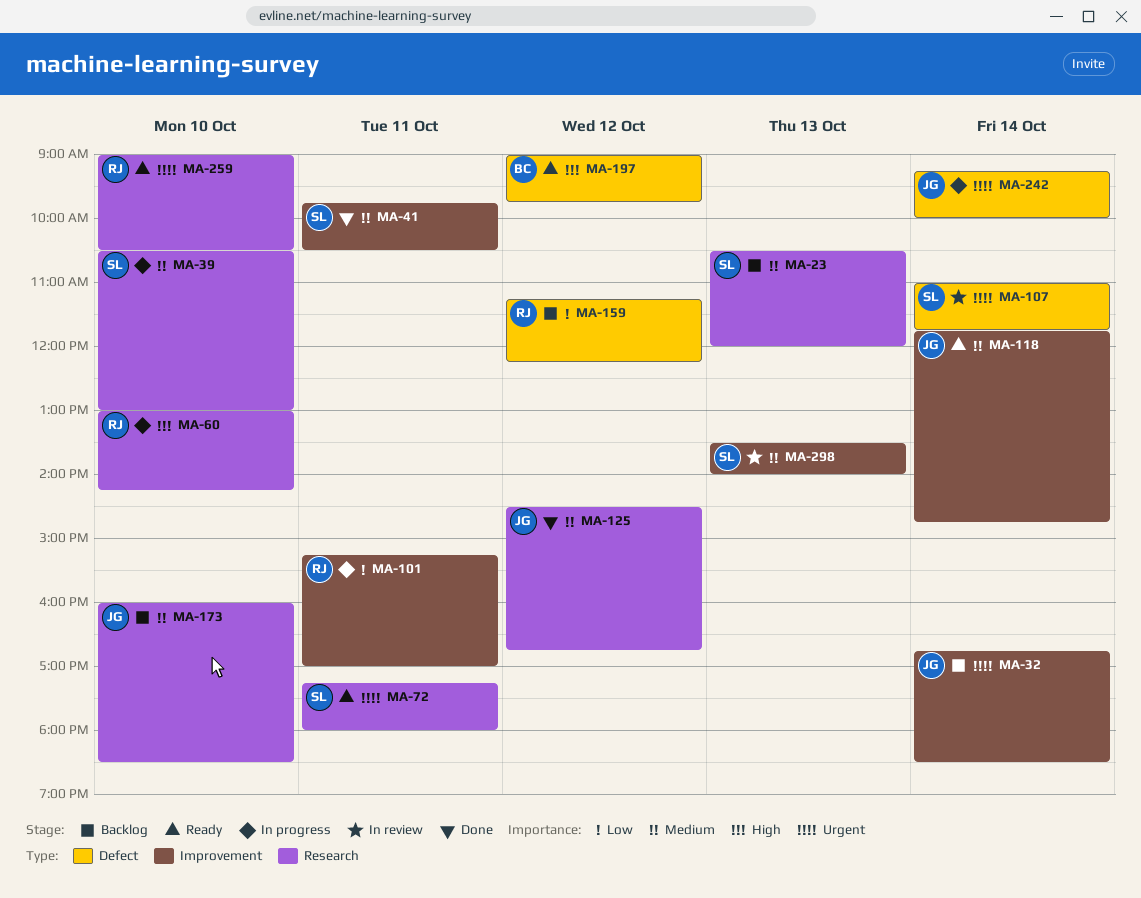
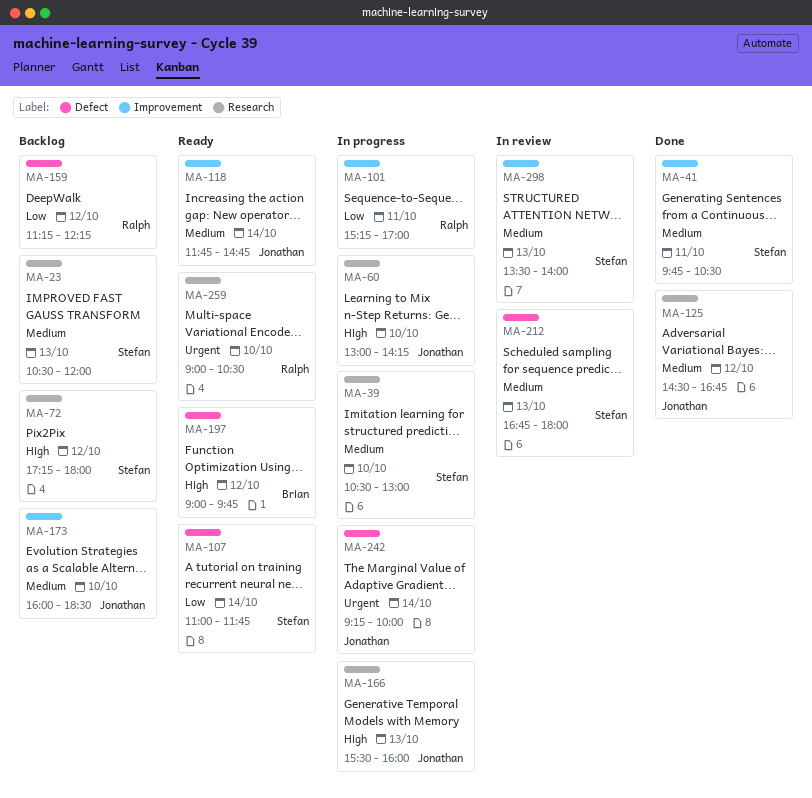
MA-32: present -> none
MA-60, owner: Ralph -> Jonathan
MA-72, status: Ready -> Backlog
MA-72, priority: Urgent -> High
MA-72, day: Oct 11 -> Oct 12
MA-107, status: In review -> Ready
MA-107, priority: Urgent -> Low
MA-166: none -> present
MA-173, label: Research -> Improvement
MA-212: none -> present

